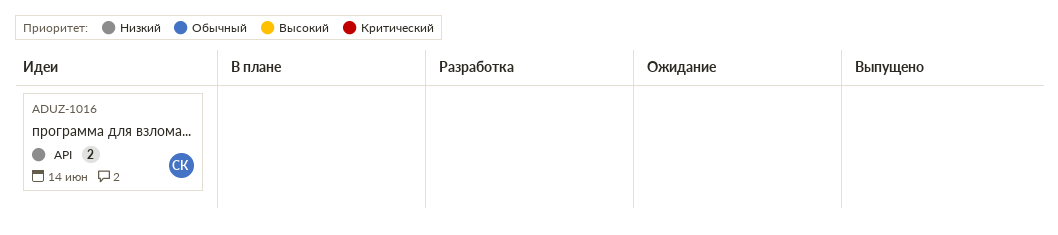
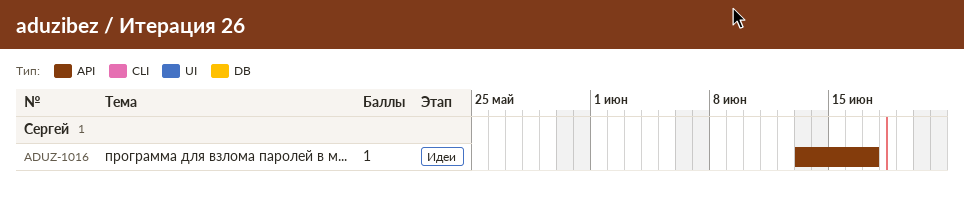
ADUZ-1016, estimate: 2 -> 1
ADUZ-1016, due: Jun 14 -> Jun 17

